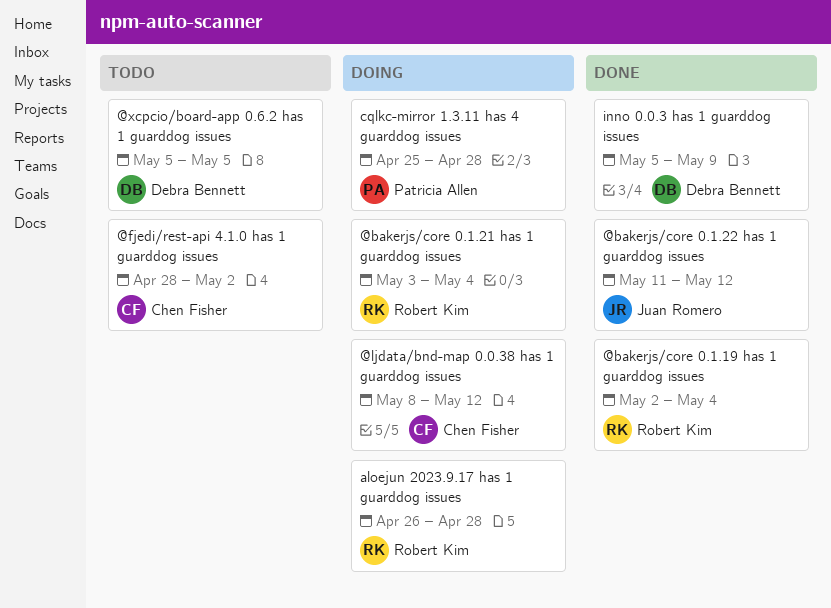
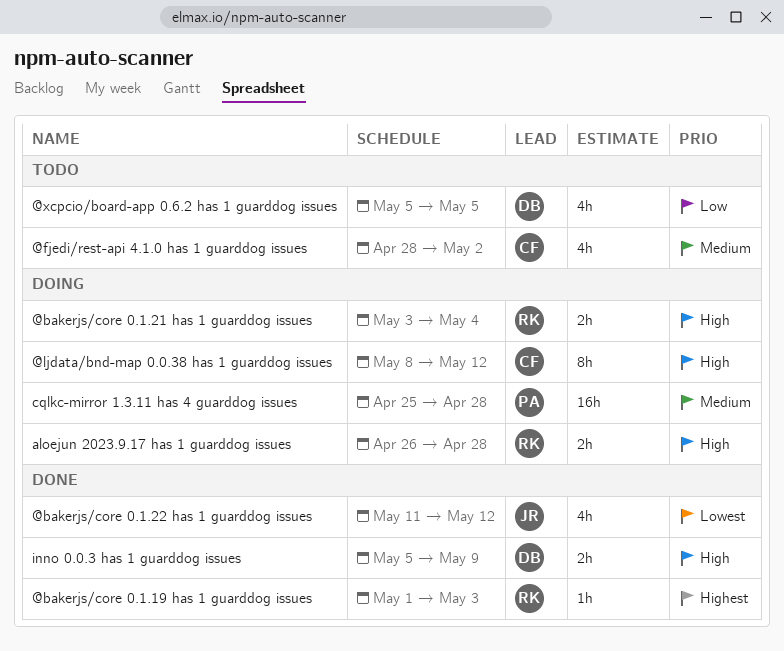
@bakerjs/core 0.1.19 has 1 guarddog issues, start: May 2 -> May 1
@bakerjs/core 0.1.19 has 1 guarddog issues, due: May 4 -> May 3

